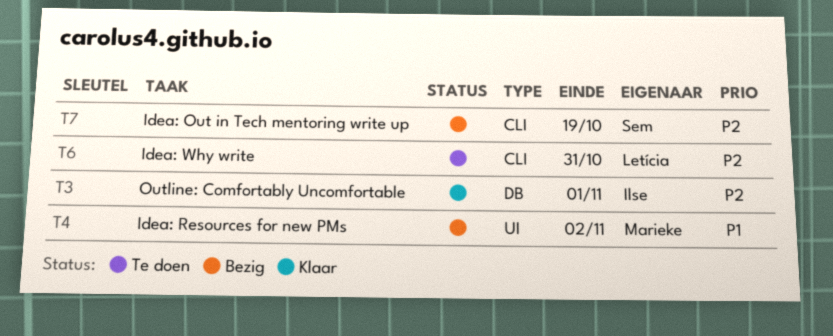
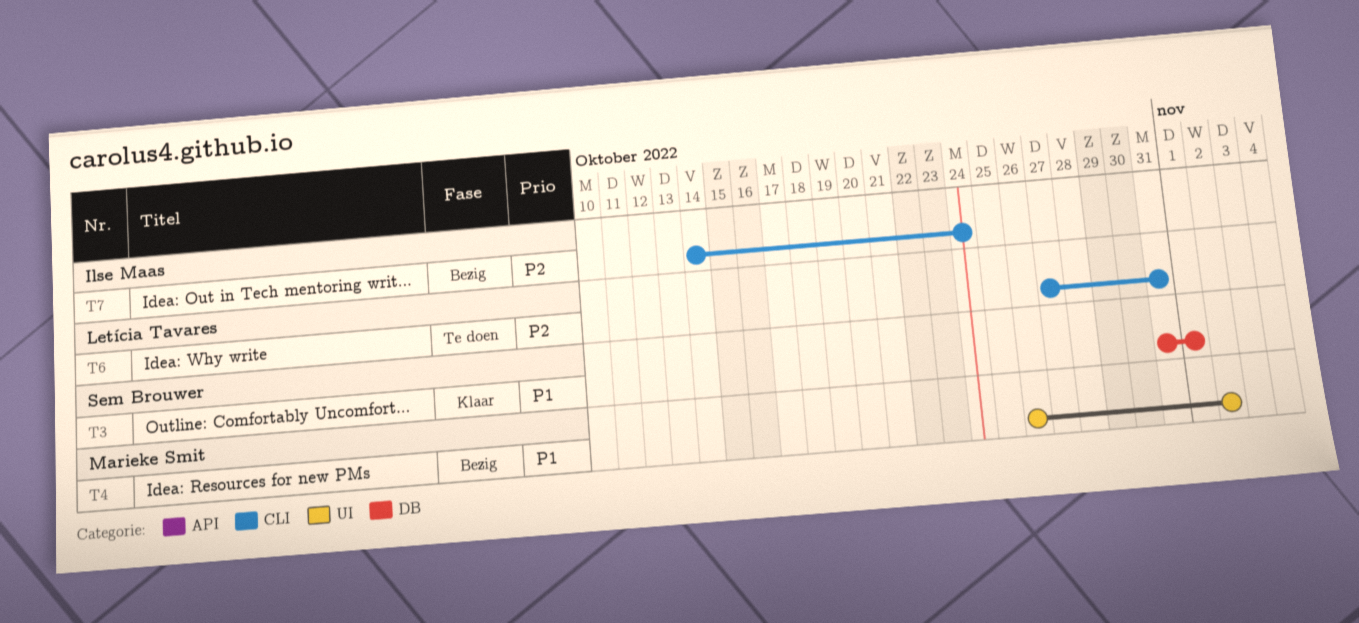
T3, owner: Ilse Maas -> Sem Brouwer
T3, priority: P2 -> P1
T7, owner: Sem Brouwer -> Ilse Maas
T7, due: Oct 19 -> Oct 24

